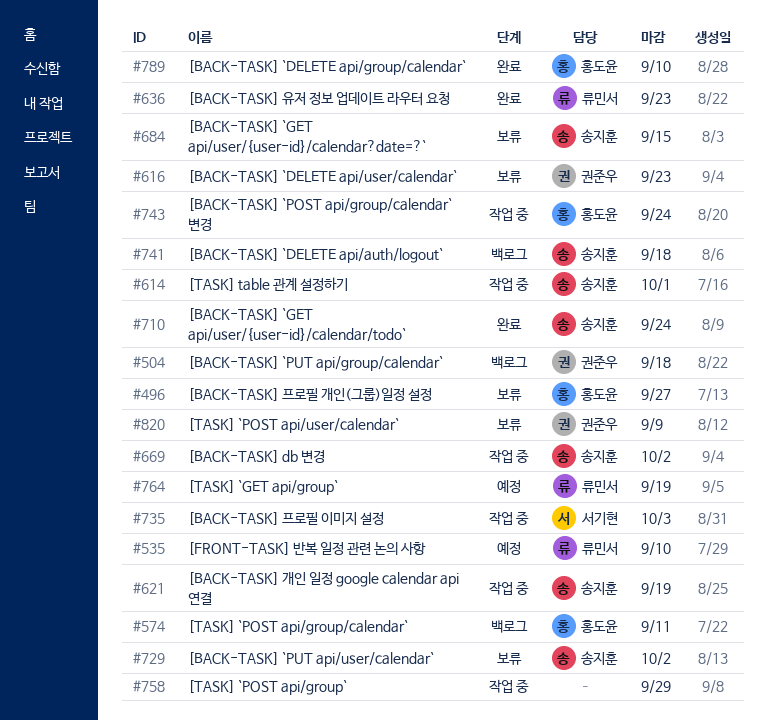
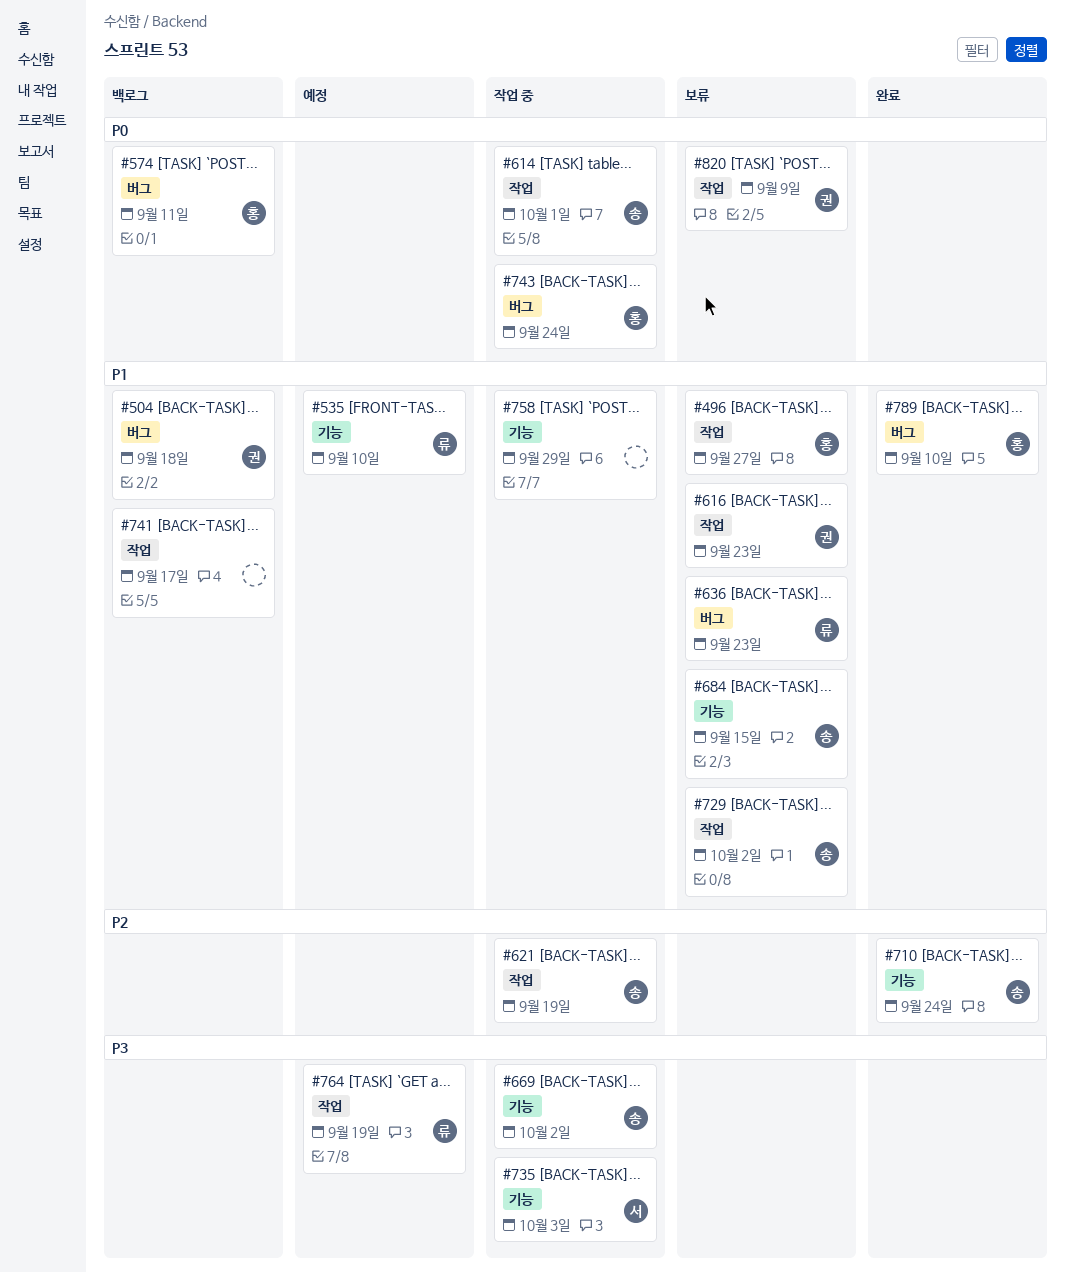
#636, status: 완료 -> 보류
#741, owner: 송지훈 -> none
#741, due: Sep 18 -> Sep 17

